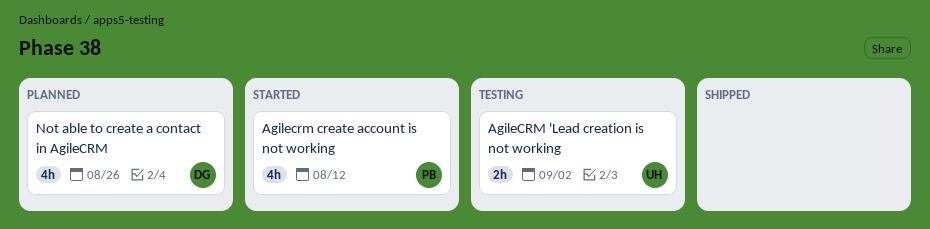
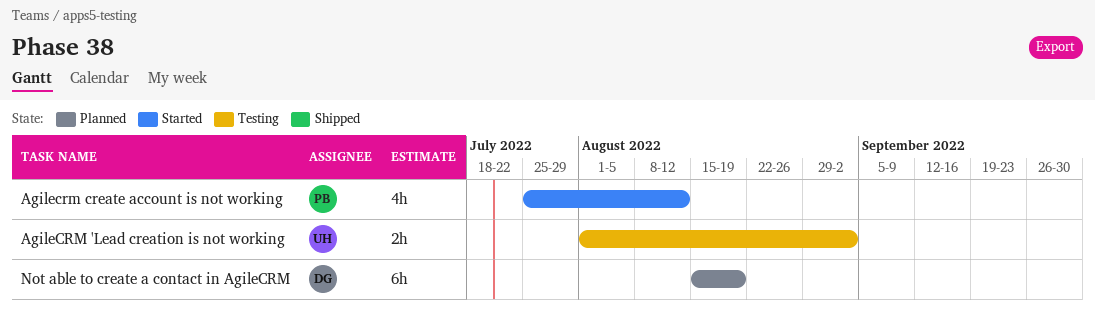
Not able to create a contact in AgileCRM, estimate: 4h -> 6h
Not able to create a contact in AgileCRM, due: Aug 26 -> Aug 19

